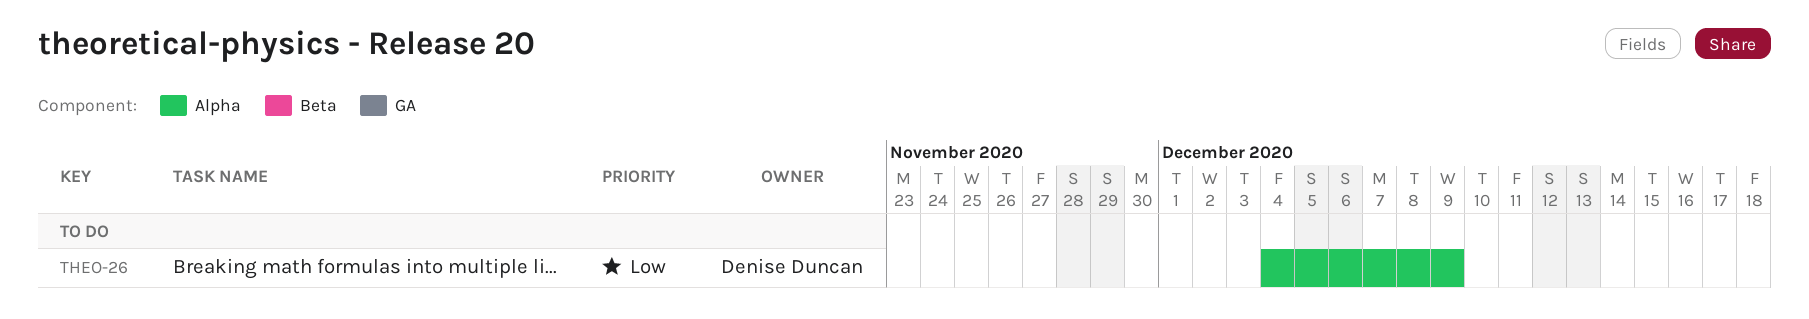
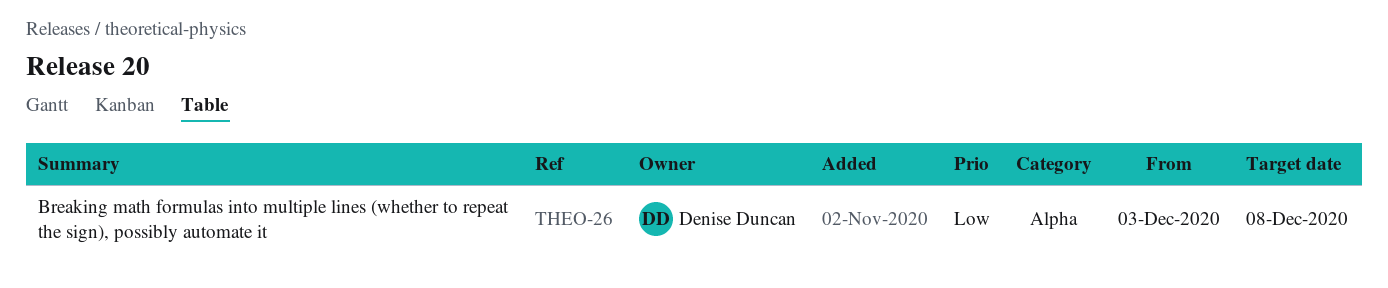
THEO-26, start: Dec 4 -> Dec 3
THEO-26, due: Dec 9 -> Dec 8

